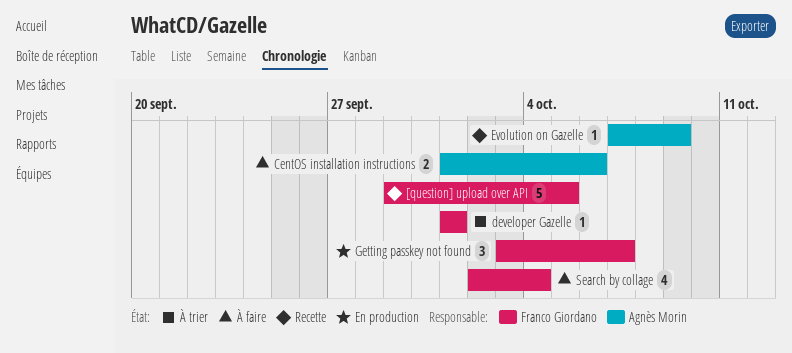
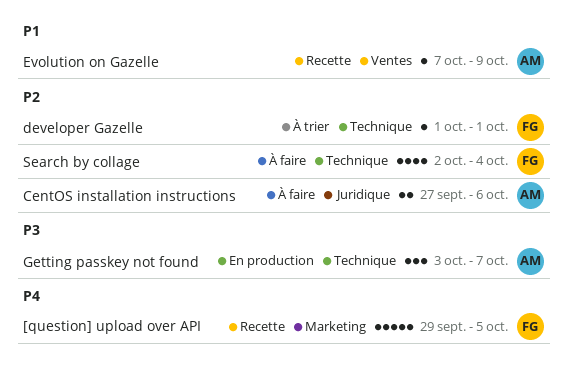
CentOS installation instructions, start: Oct 1 -> Sep 27
Getting passkey not found, owner: Franco Giordano -> Agnès Morin

